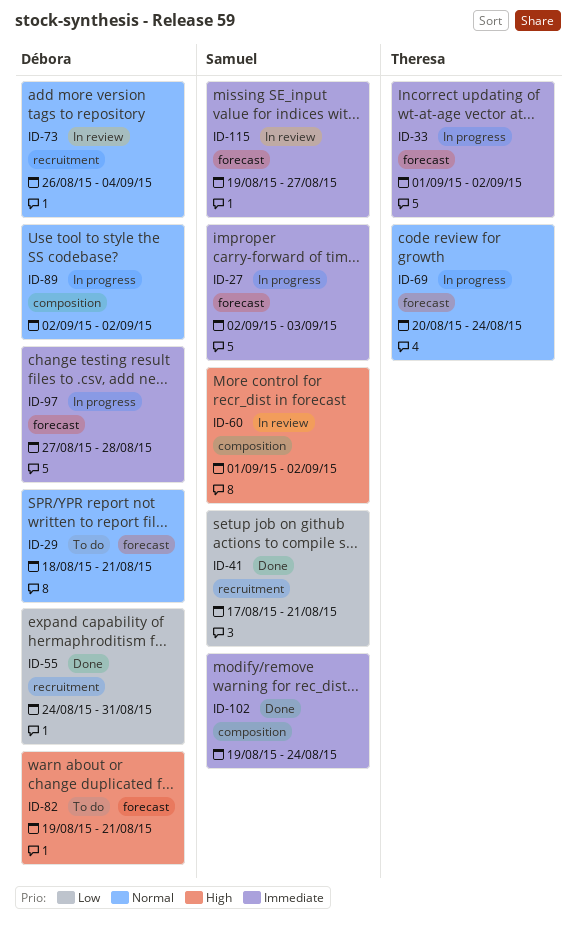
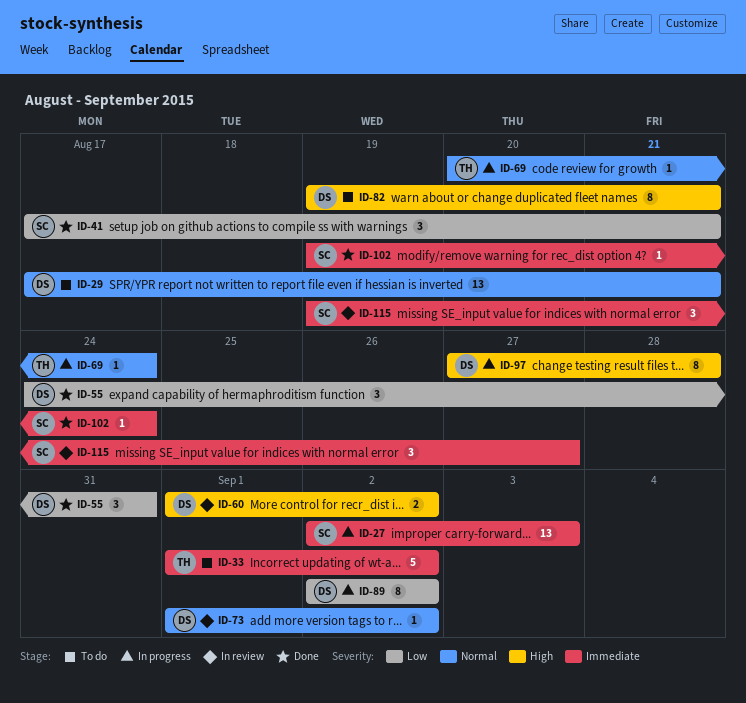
ID-29, start: Aug 18 -> Aug 17
ID-33, status: In progress -> To do
ID-60, owner: Samuel -> Débora
ID-73, start: Aug 26 -> Sep 1
ID-73, due: Sep 4 -> Sep 2
ID-89, priority: Normal -> Low
ID-97, priority: Immediate -> High

